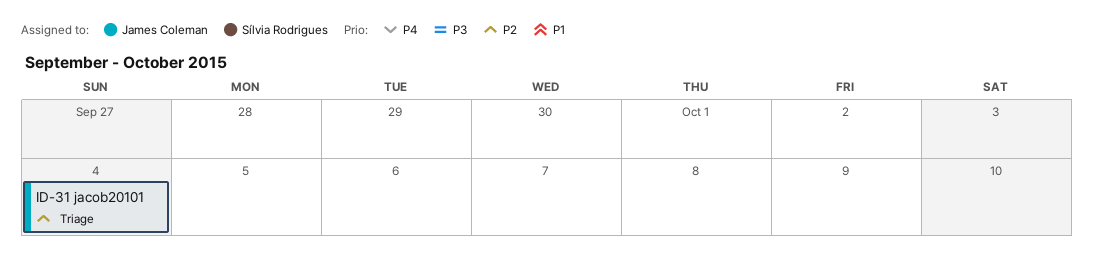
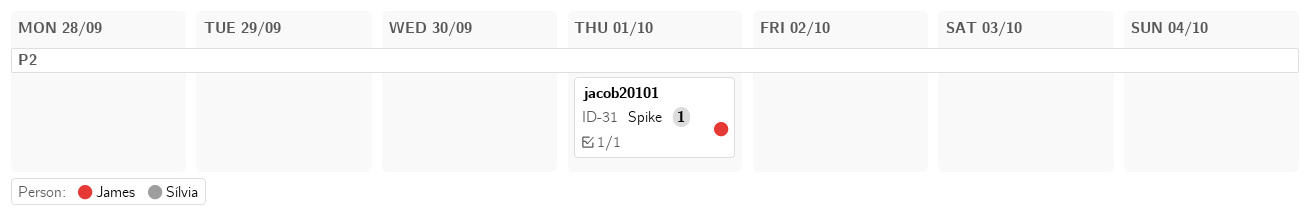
ID-31, due: Oct 4 -> Oct 1

